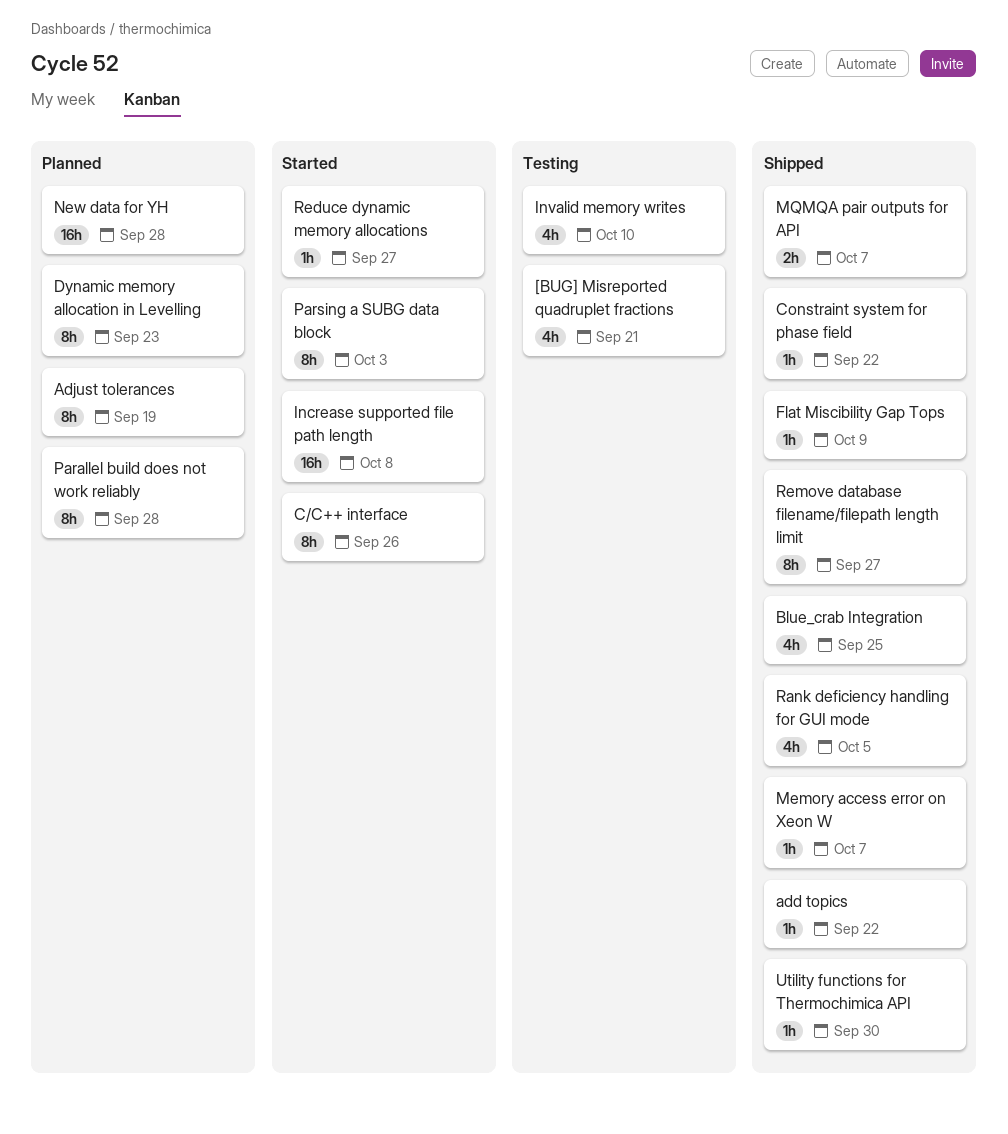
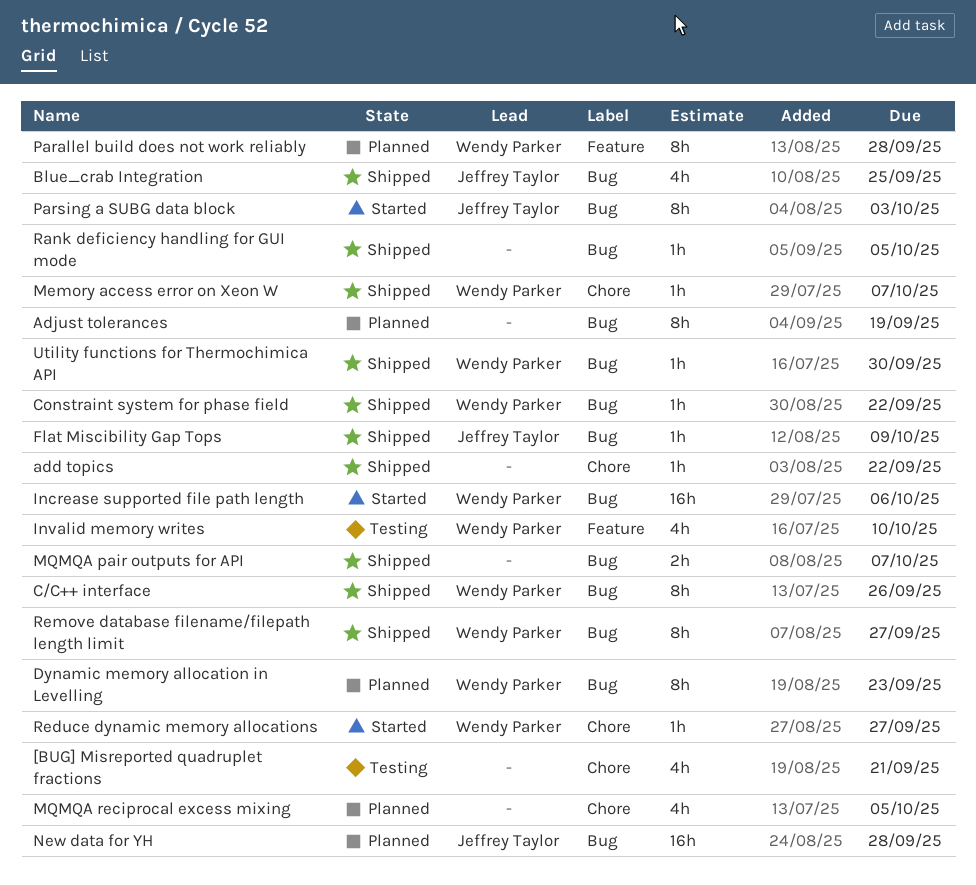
C/C++ interface, status: Started -> Shipped
Increase supported file path length, due: Oct 8 -> Oct 6
MQMQA reciprocal excess mixing: none -> present
Rank deficiency handling for GUI mode, estimate: 4h -> 1h

